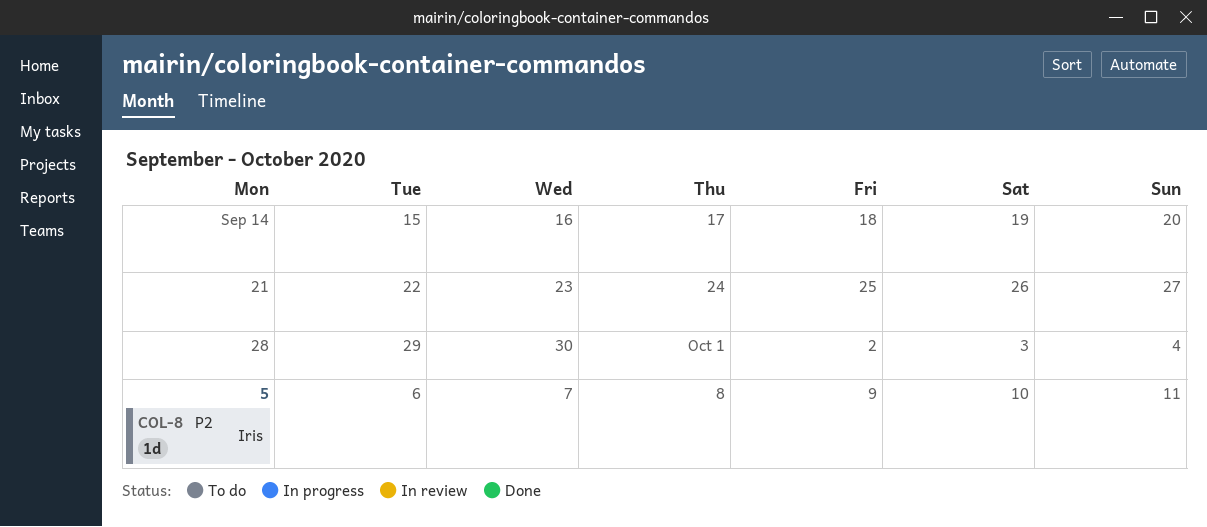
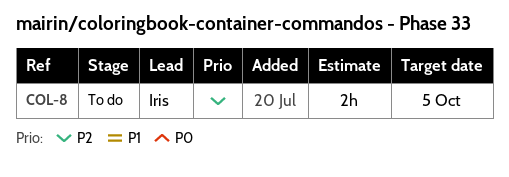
COL-8, estimate: 1d -> 2h

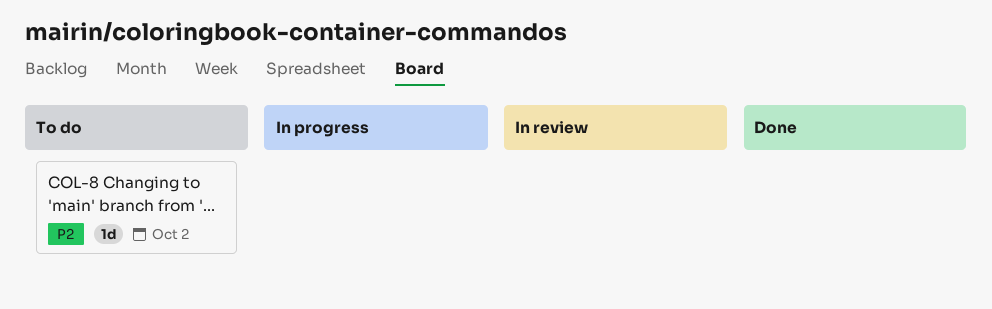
COL-8, estimate: 2h -> 1d
COL-8, due: Oct 5 -> Oct 2

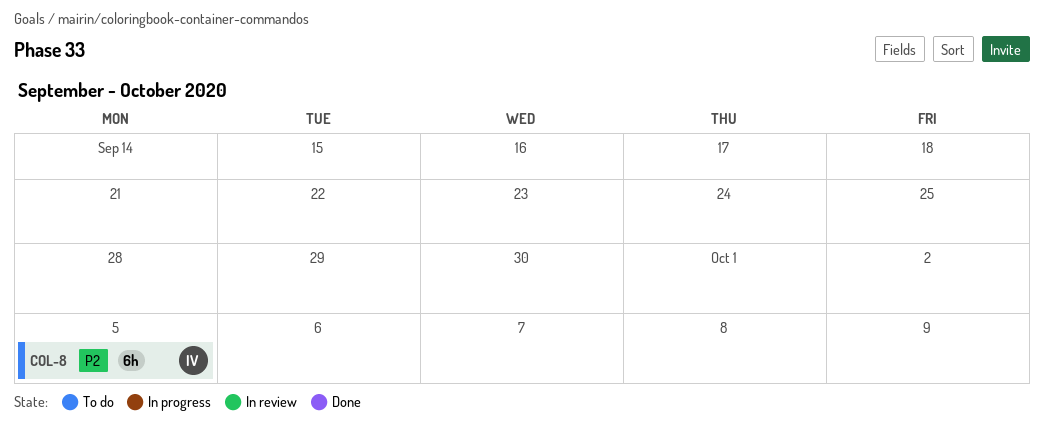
COL-8, estimate: 1d -> 6h
COL-8, due: Oct 2 -> Oct 5

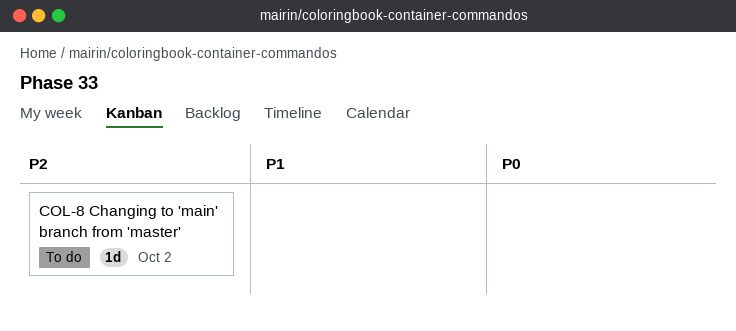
COL-8, estimate: 6h -> 1d
COL-8, due: Oct 5 -> Oct 2

